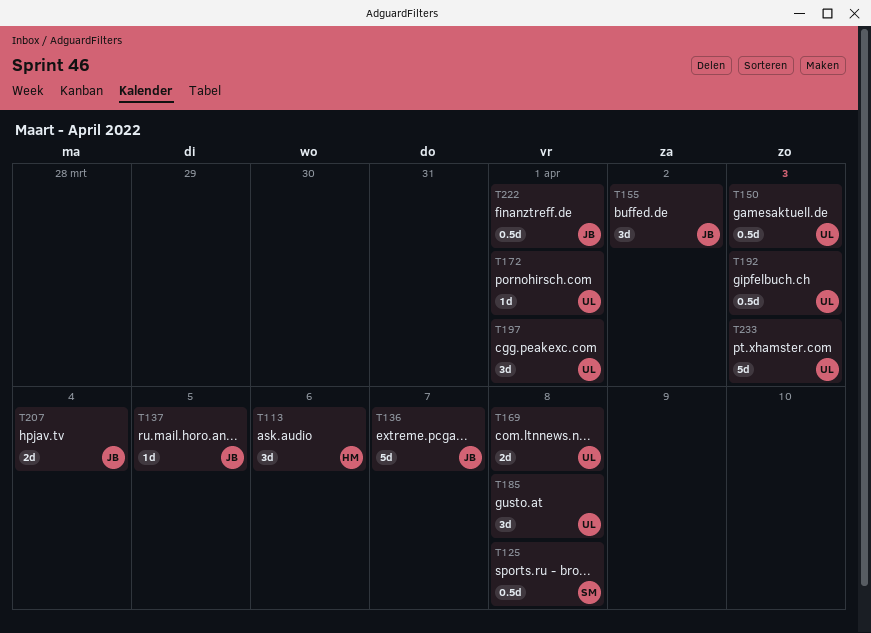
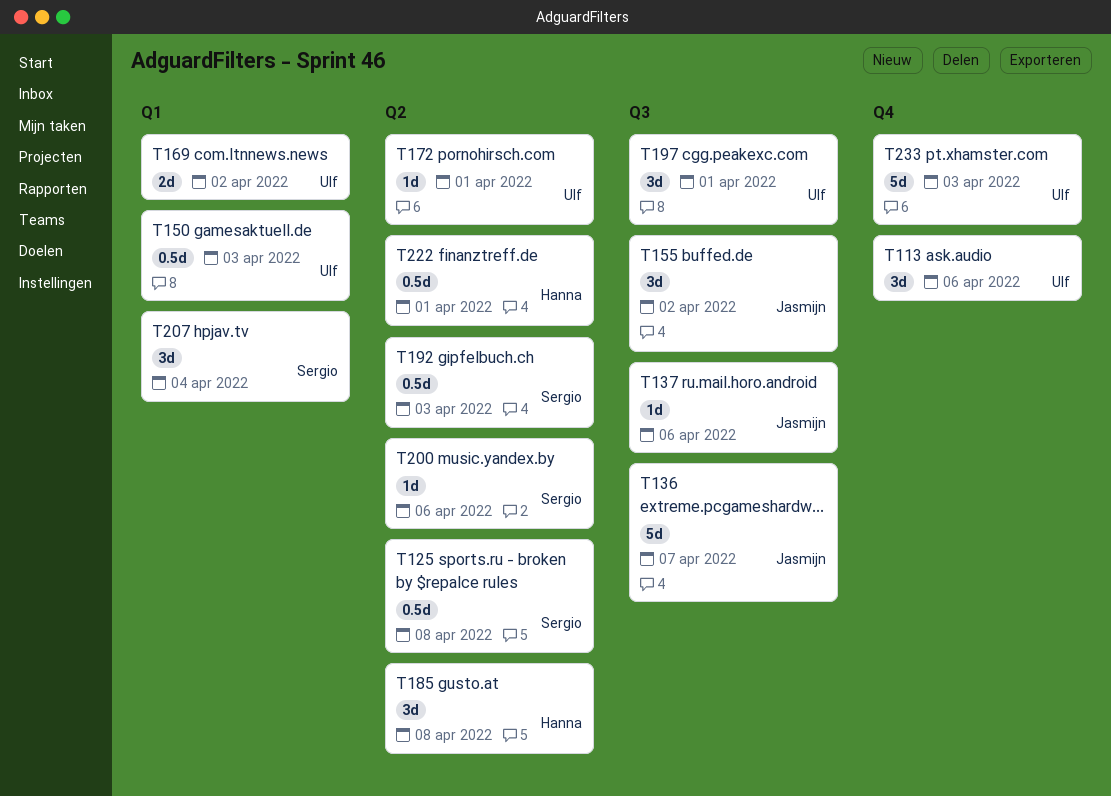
T113, owner: Hanna -> Ulf
T137, due: Apr 5 -> Apr 6
T169, due: Apr 8 -> Apr 2
T185, owner: Ulf -> Hanna
T192, owner: Ulf -> Sergio
T200: none -> present
T207, owner: Jasmijn -> Sergio
T207, estimate: 2d -> 3d
T222, owner: Jasmijn -> Hanna

